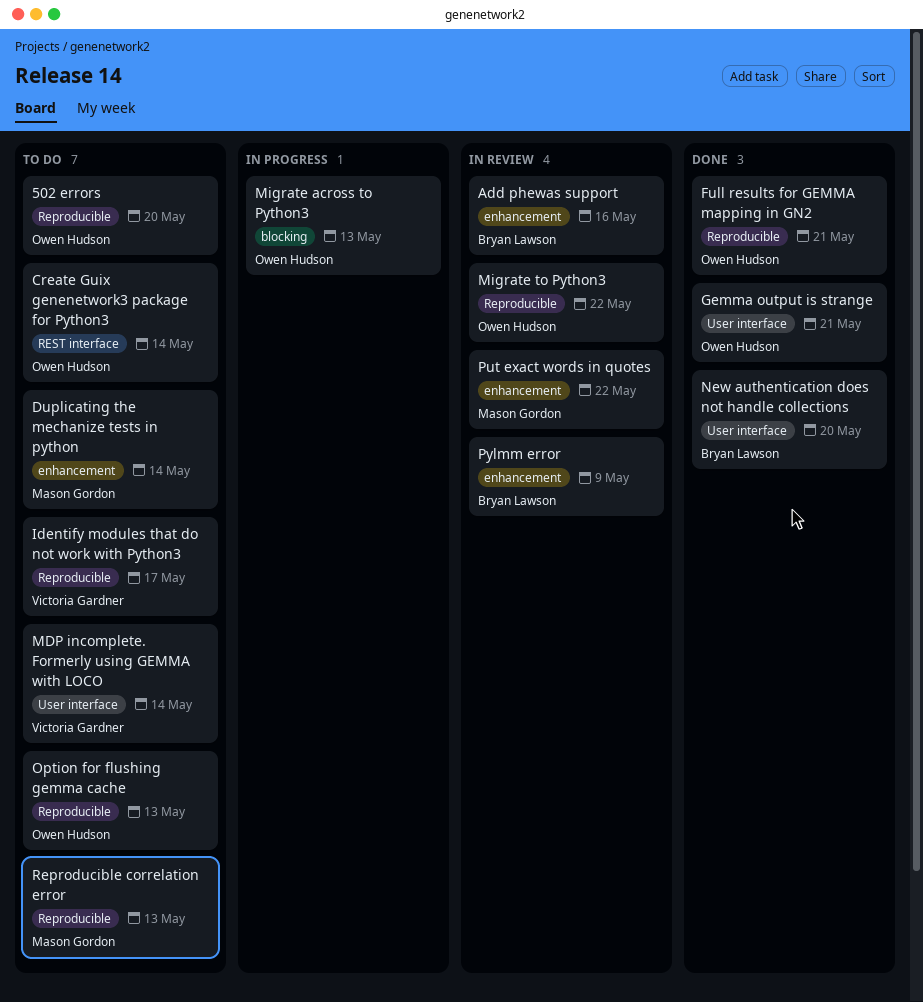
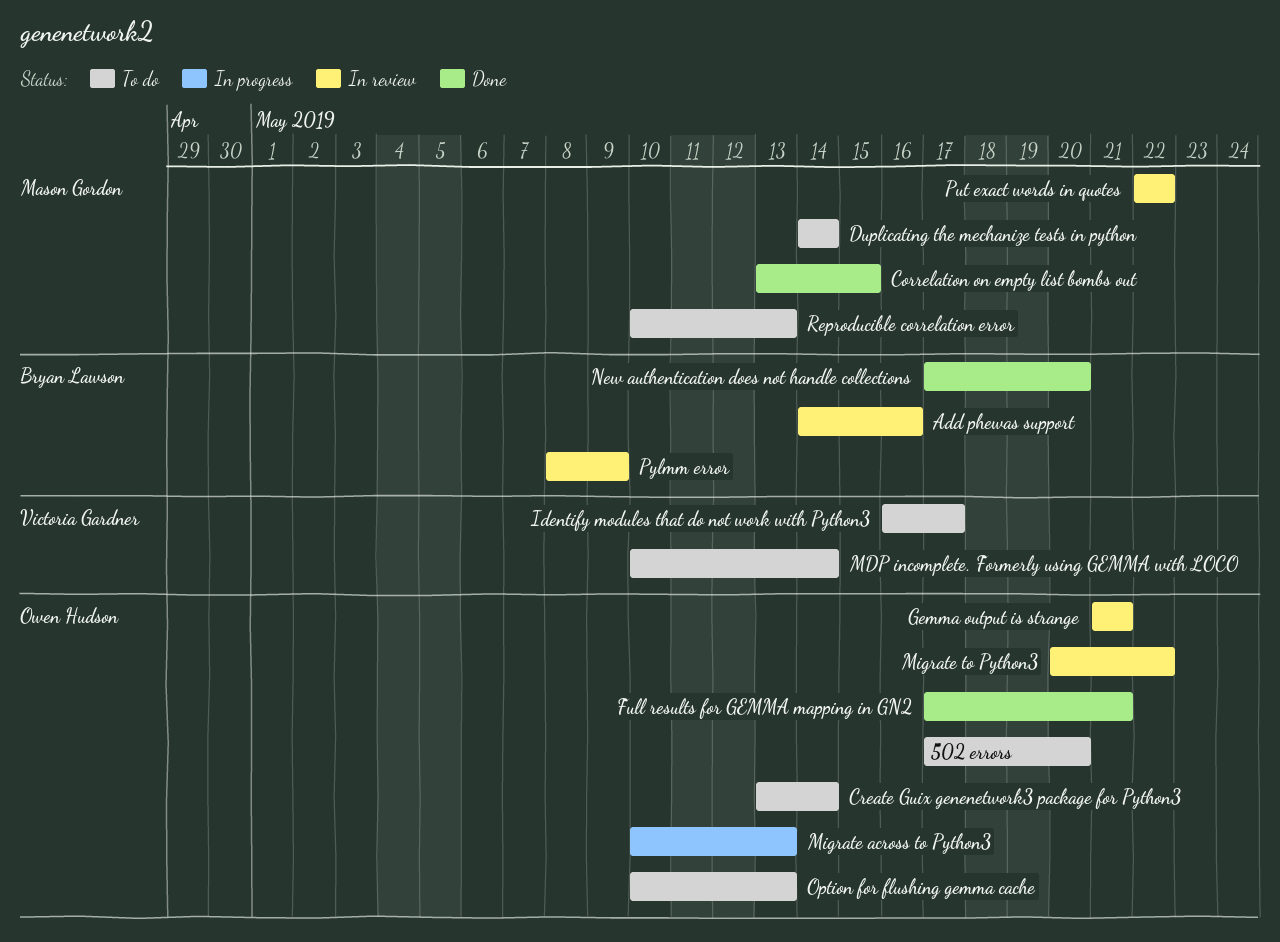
Correlation on empty list bombs out: none -> present
Gemma output is strange, status: Done -> In review

